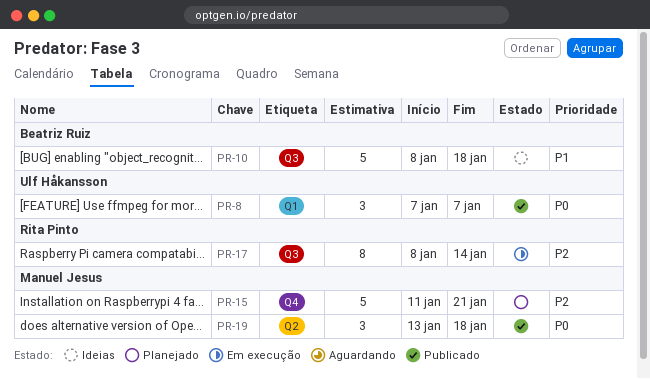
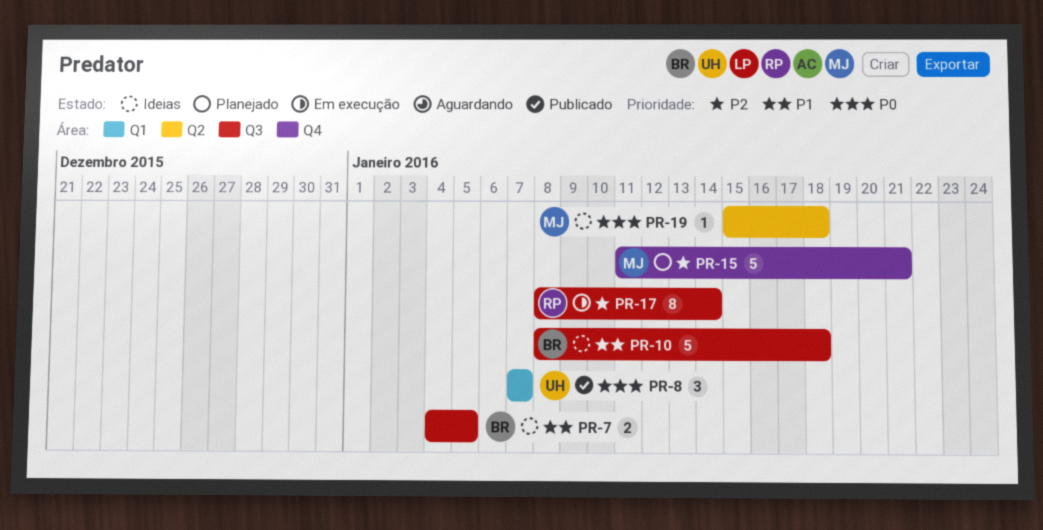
PR-7: none -> present
PR-19, status: Publicado -> Ideias
PR-19, estimate: 3 -> 1
PR-19, start: Jan 13 -> Jan 15

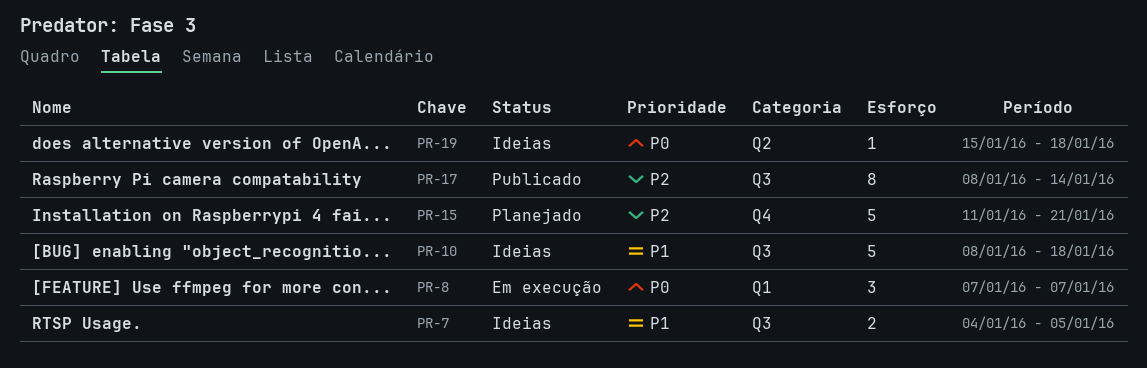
PR-8, status: Publicado -> Em execução
PR-17, status: Em execução -> Publicado

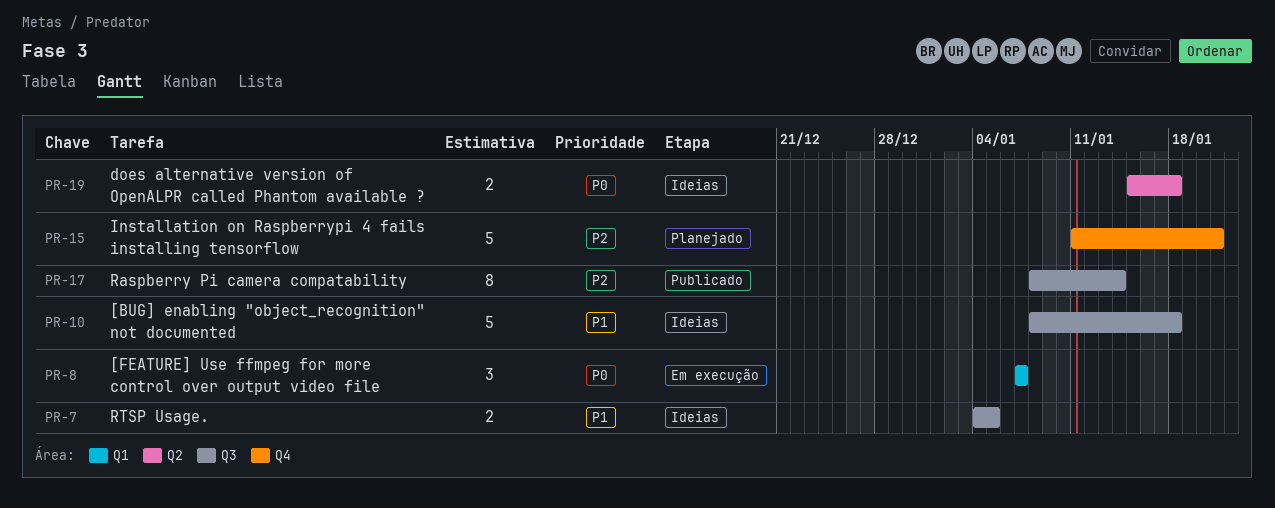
PR-19, estimate: 1 -> 2

